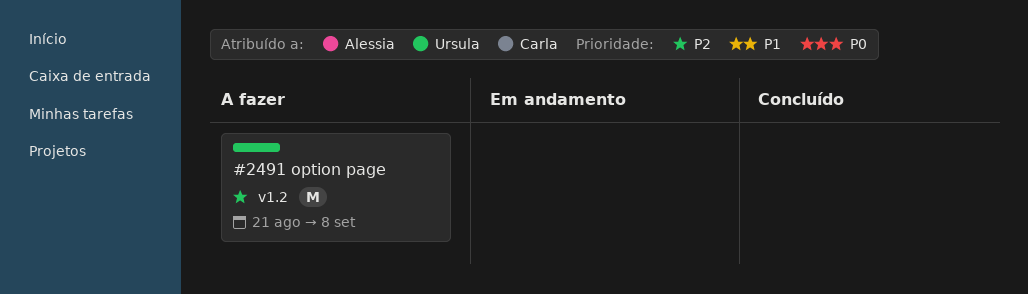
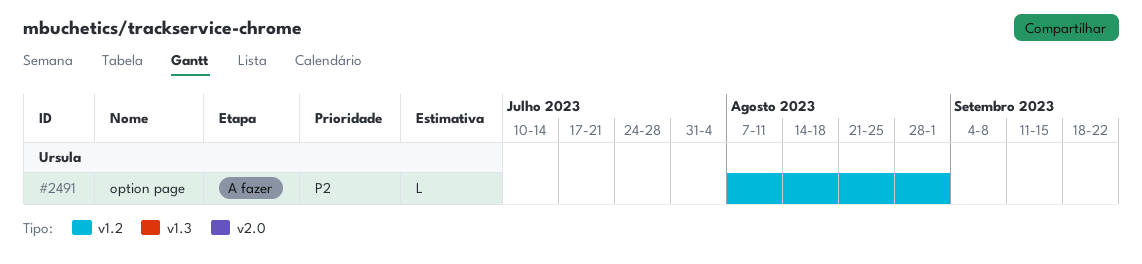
#2491, estimate: M -> L
#2491, start: Aug 21 -> Aug 7
#2491, due: Sep 8 -> Sep 1

